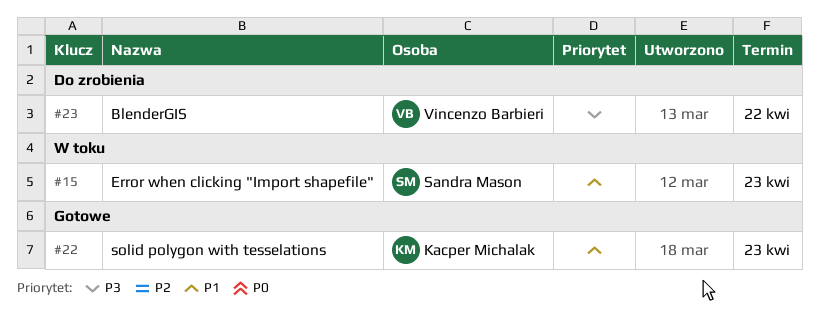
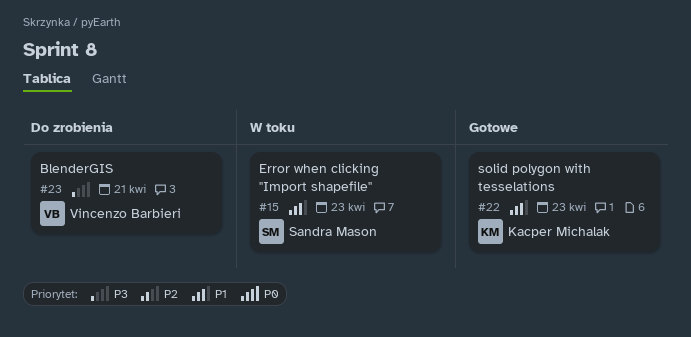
#23, due: Apr 22 -> Apr 21

